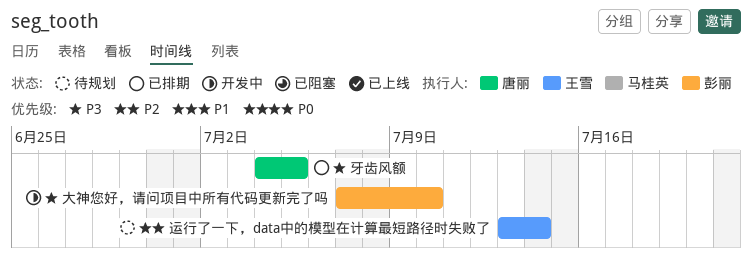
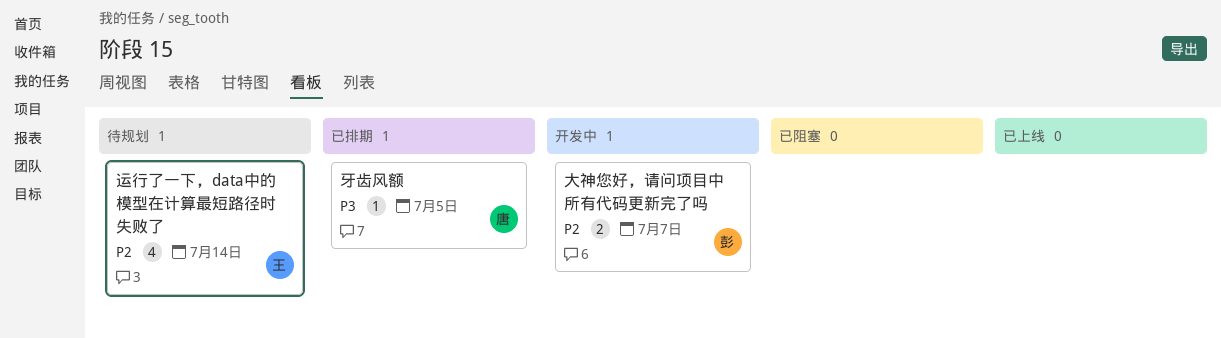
大神您好，请问项目中所有代码更新完了吗, priority: P3 -> P2
大神您好，请问项目中所有代码更新完了吗, due: Jul 10 -> Jul 7

